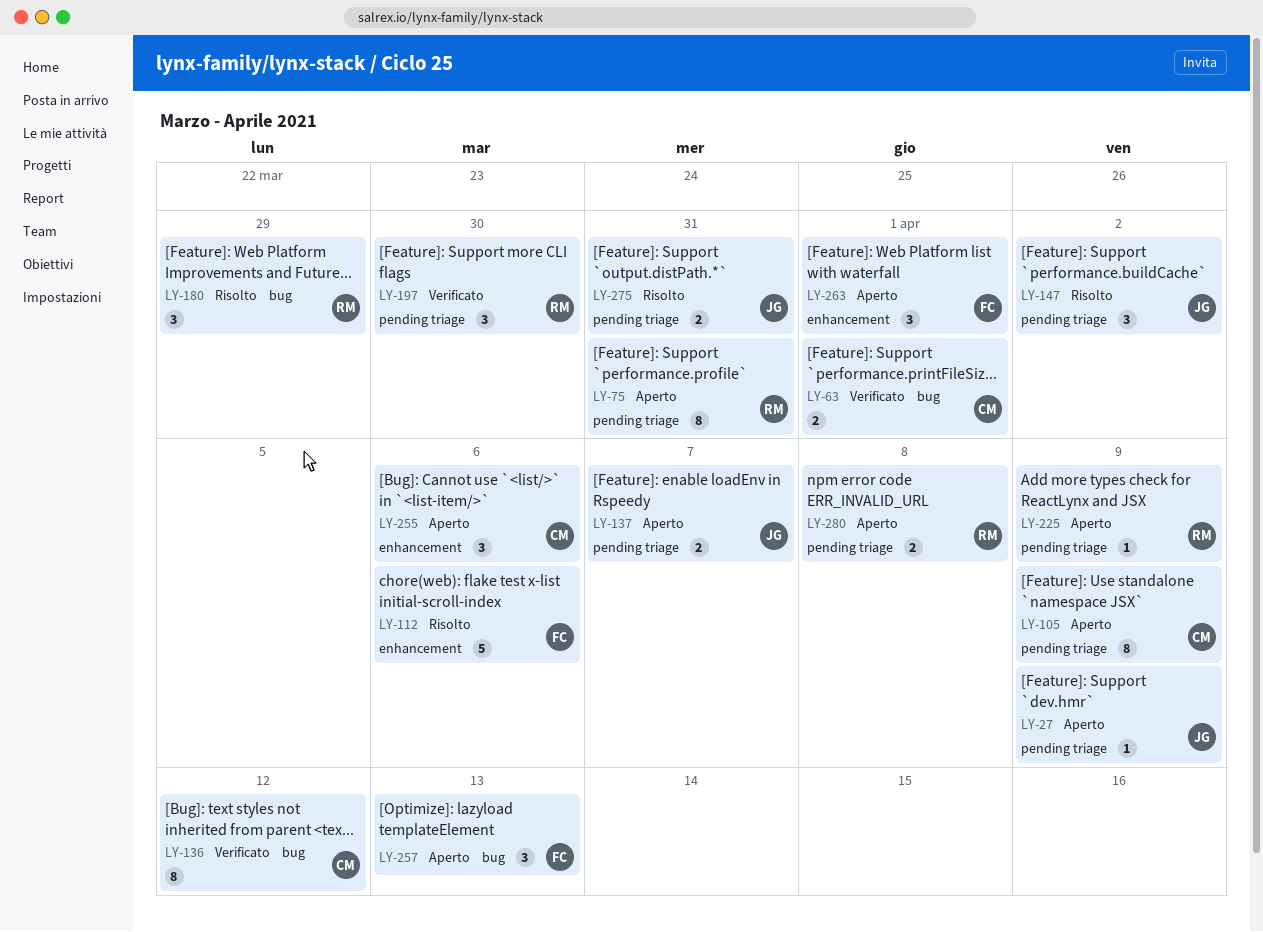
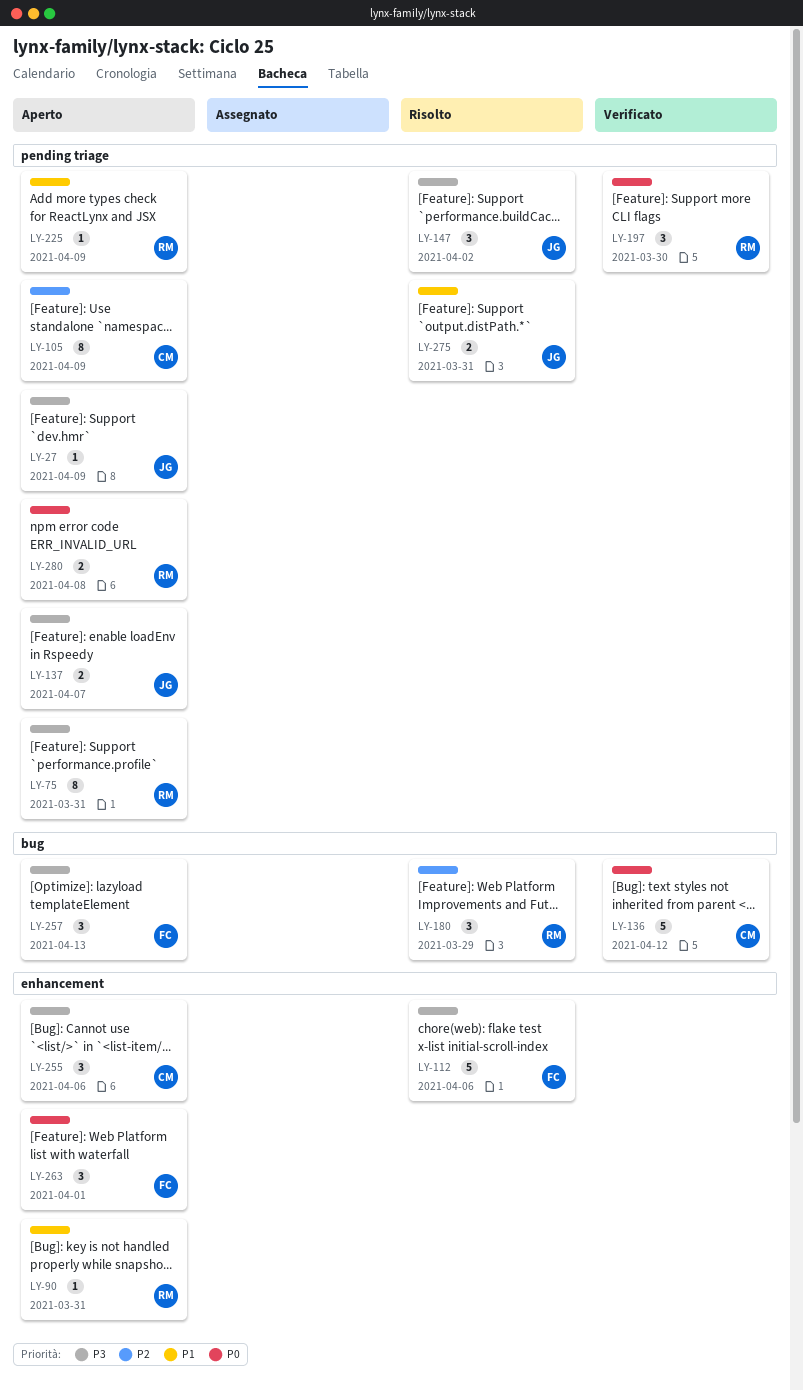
LY-63: present -> none
LY-90: none -> present
LY-136, estimate: 8 -> 5

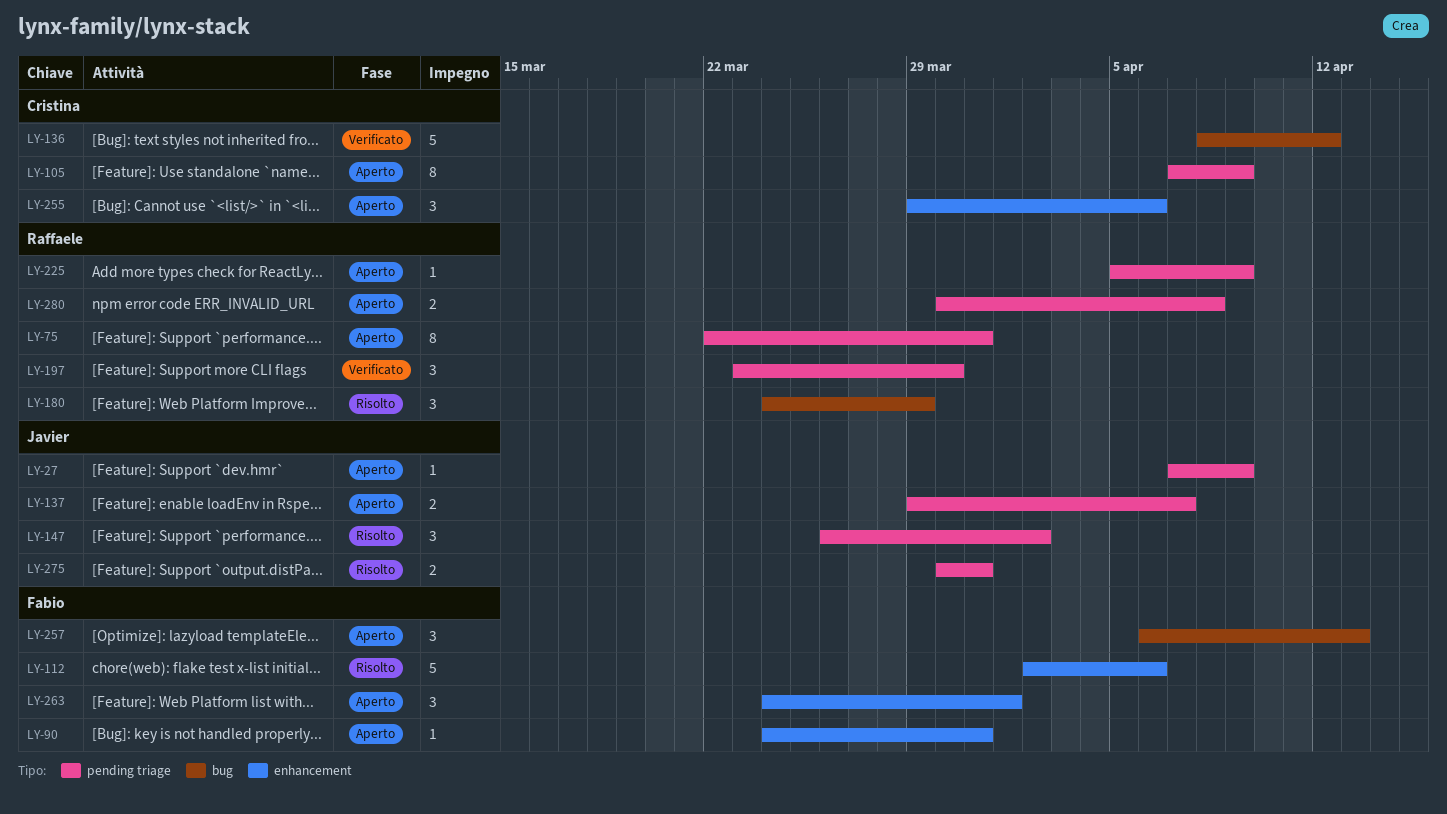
LY-90, owner: Raffaele -> Fabio

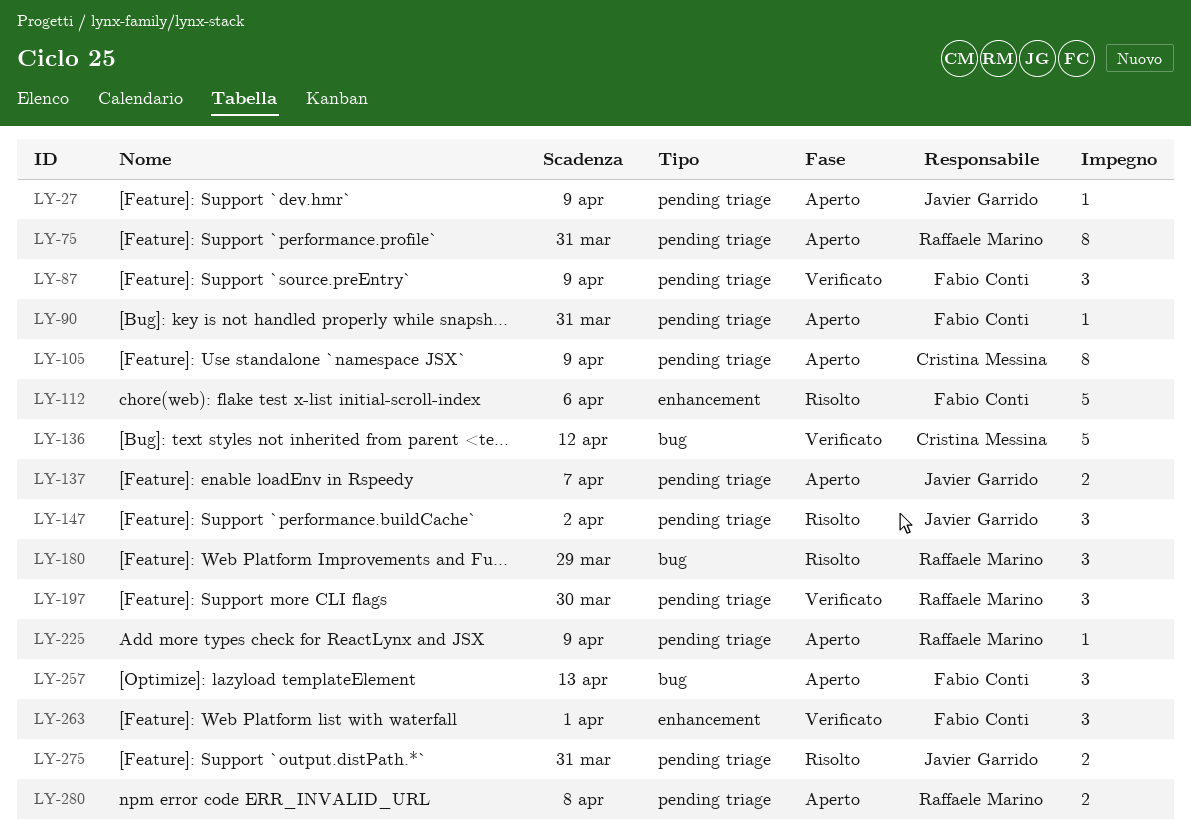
LY-87: none -> present
LY-90, label: enhancement -> pending triage
LY-255: present -> none
LY-263, status: Aperto -> Verificato

